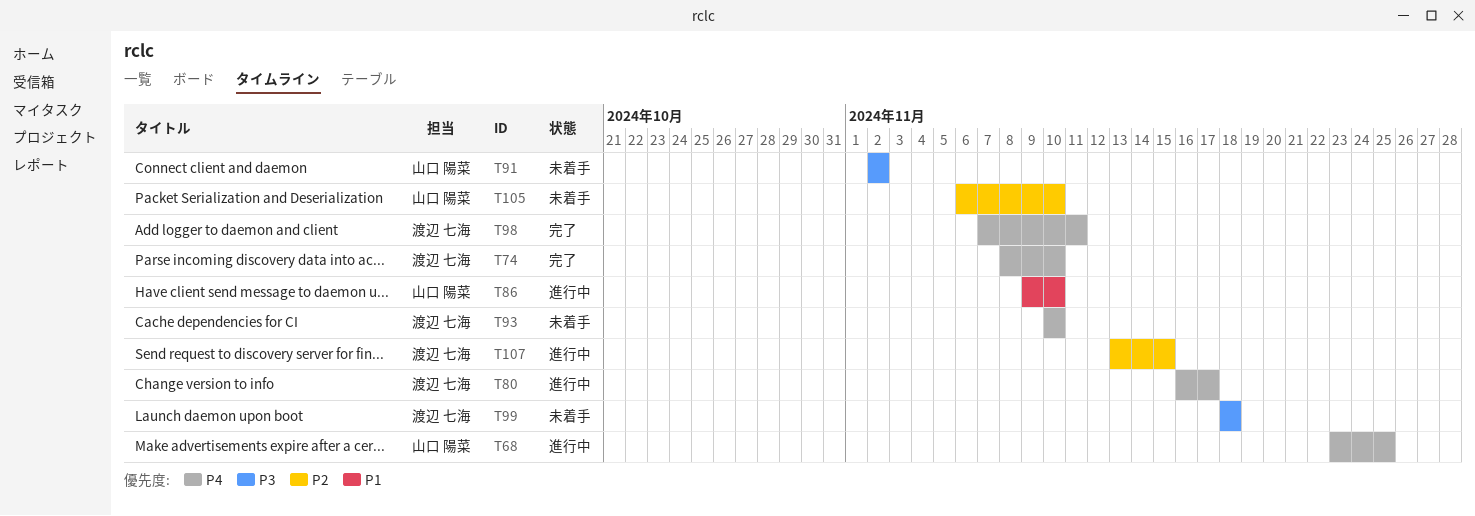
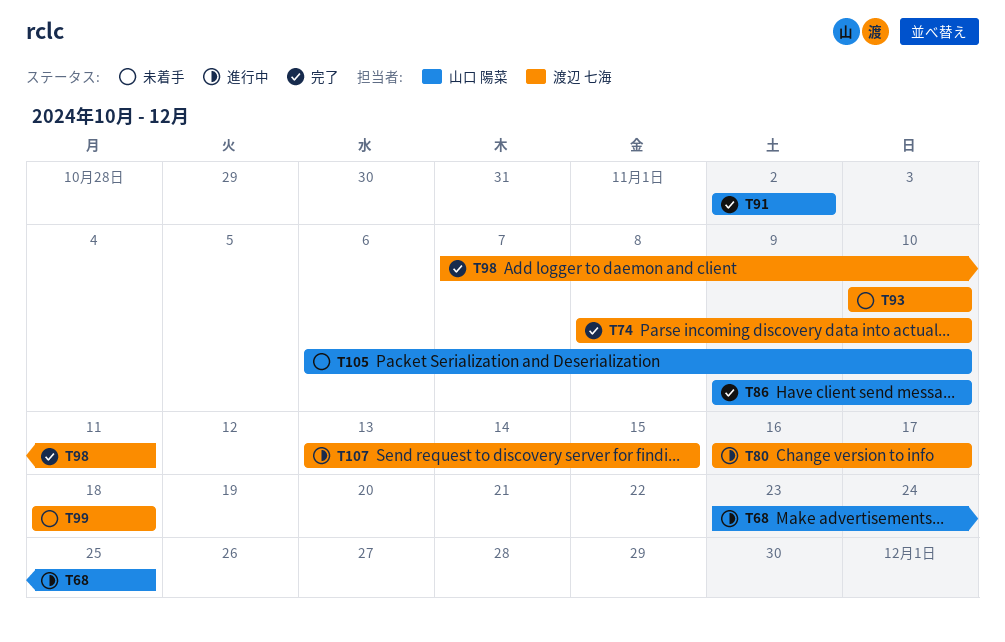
T86, status: 進行中 -> 完了
T91, status: 未着手 -> 完了

